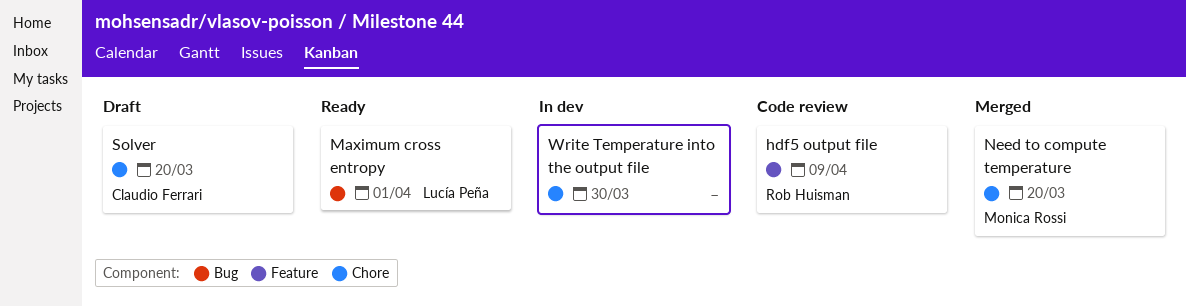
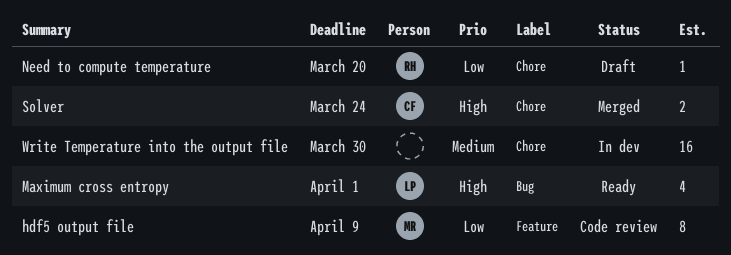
hdf5 output file, owner: Rob Huisman -> Monica Rossi
Need to compute temperature, status: Merged -> Draft
Need to compute temperature, owner: Monica Rossi -> Rob Huisman
Solver, status: Draft -> Merged
Solver, due: Mar 20 -> Mar 24

